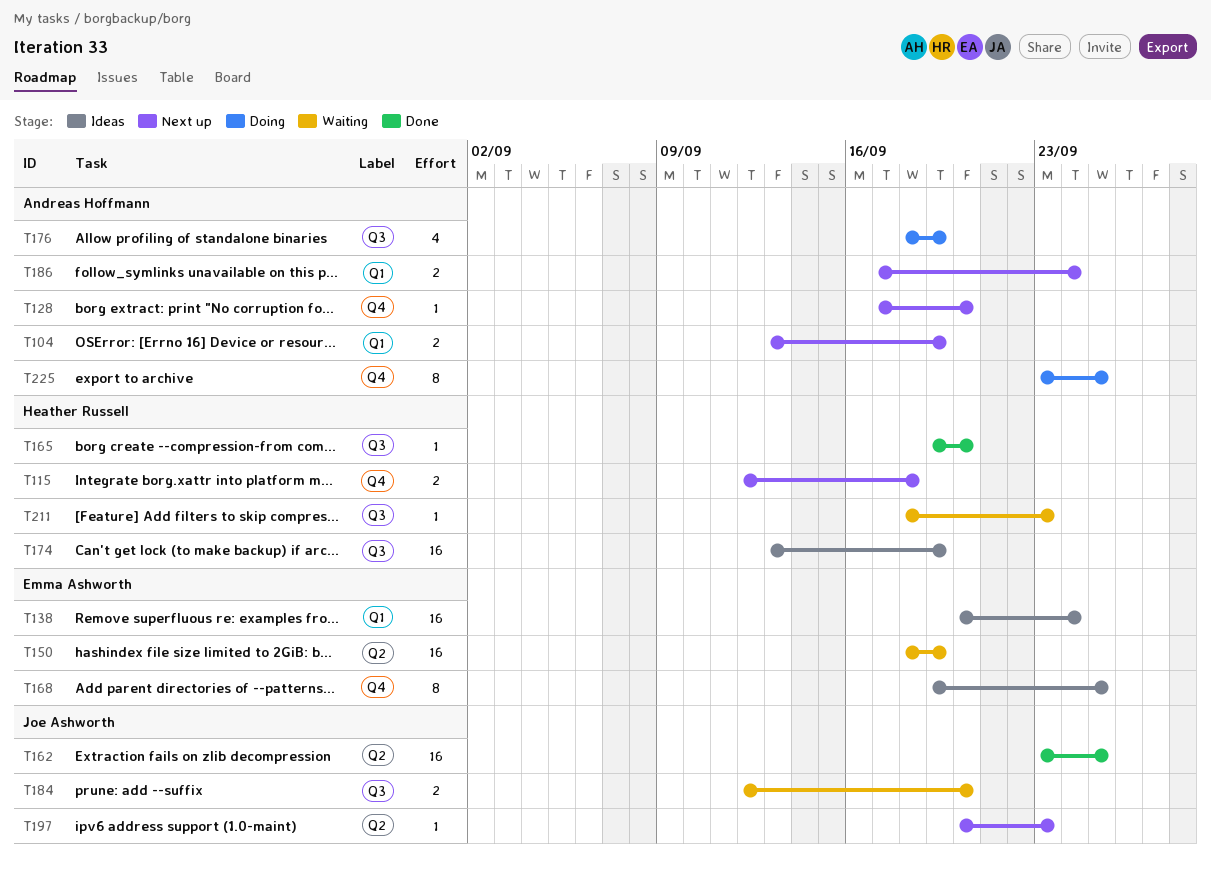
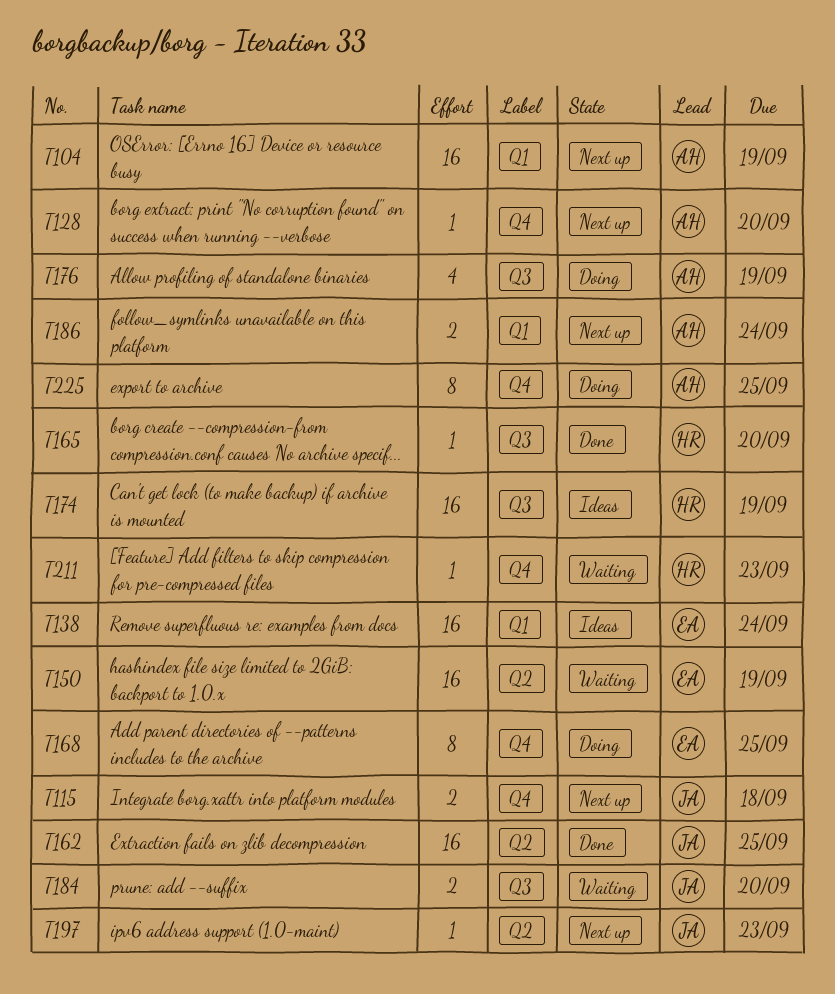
T104, estimate: 2 -> 16
T115, owner: Heather Russell -> Joe Ashworth
T168, status: Ideas -> Doing
T211, label: Q3 -> Q4

